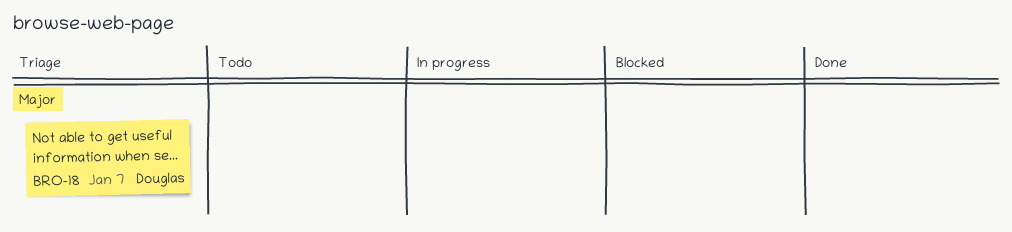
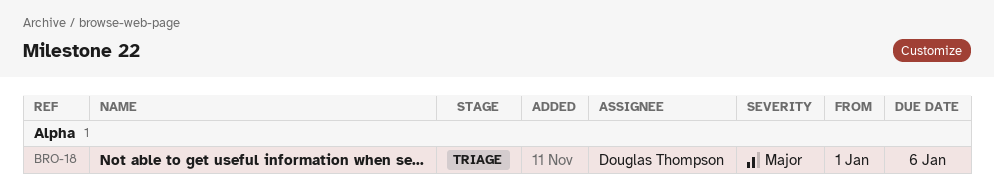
BRO-18, due: Jan 7 -> Jan 6

